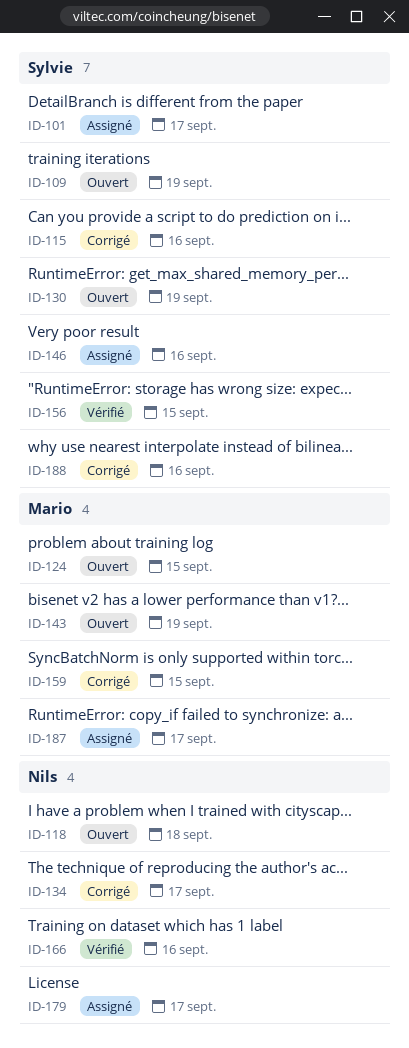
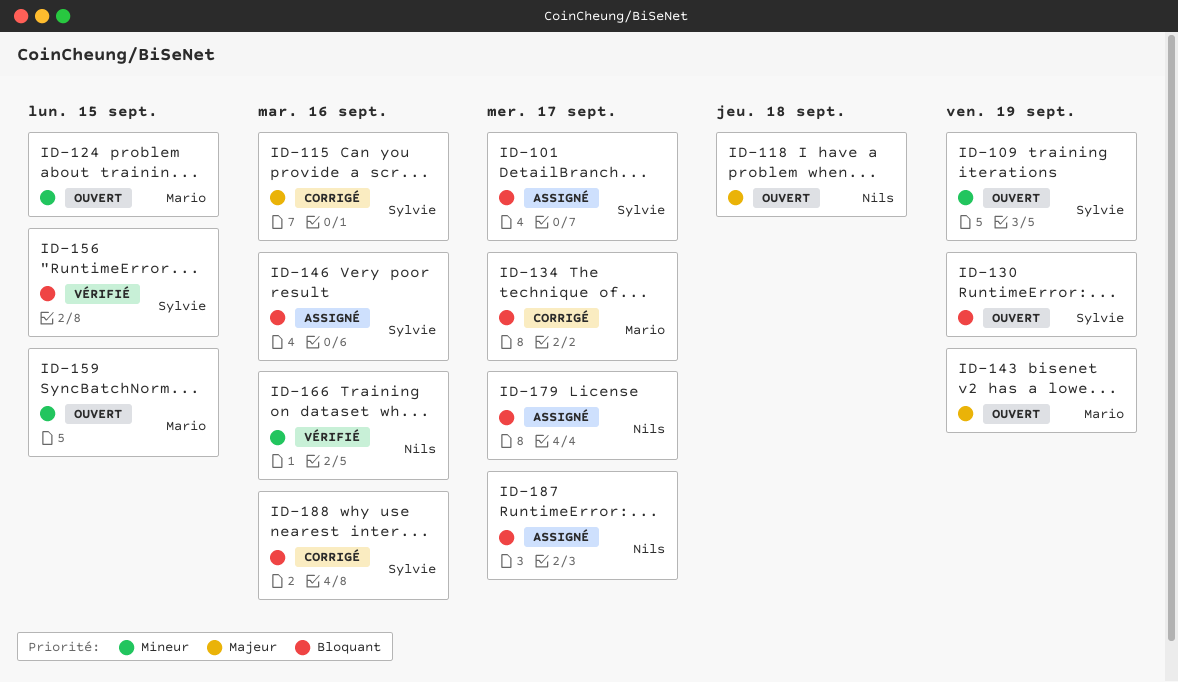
ID-134, owner: Nils -> Mario
ID-159, status: Corrigé -> Ouvert
ID-187, owner: Mario -> Nils

